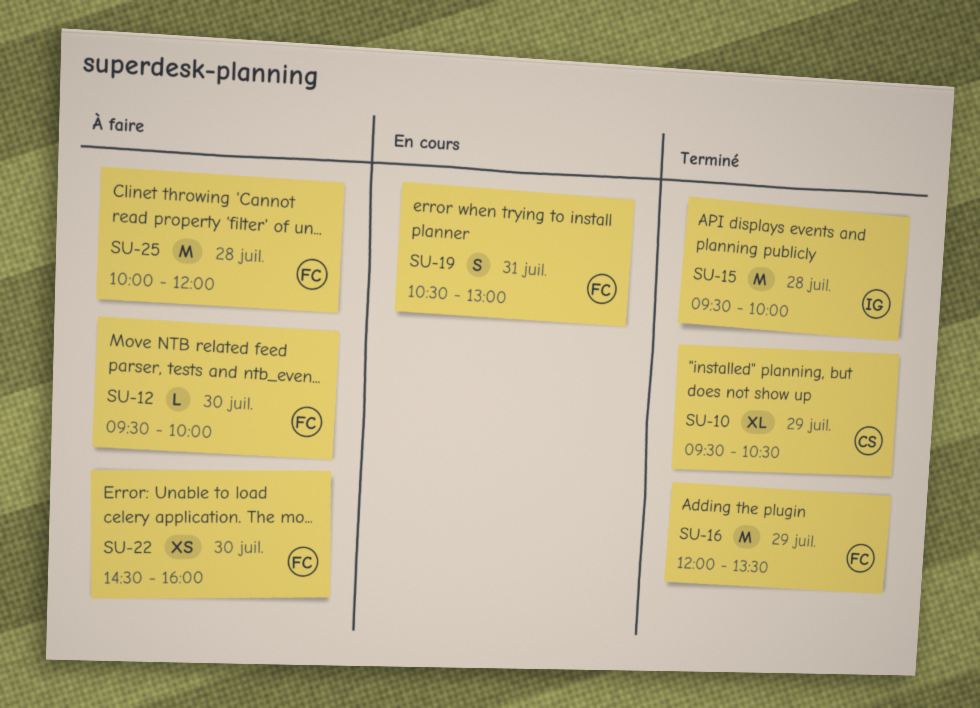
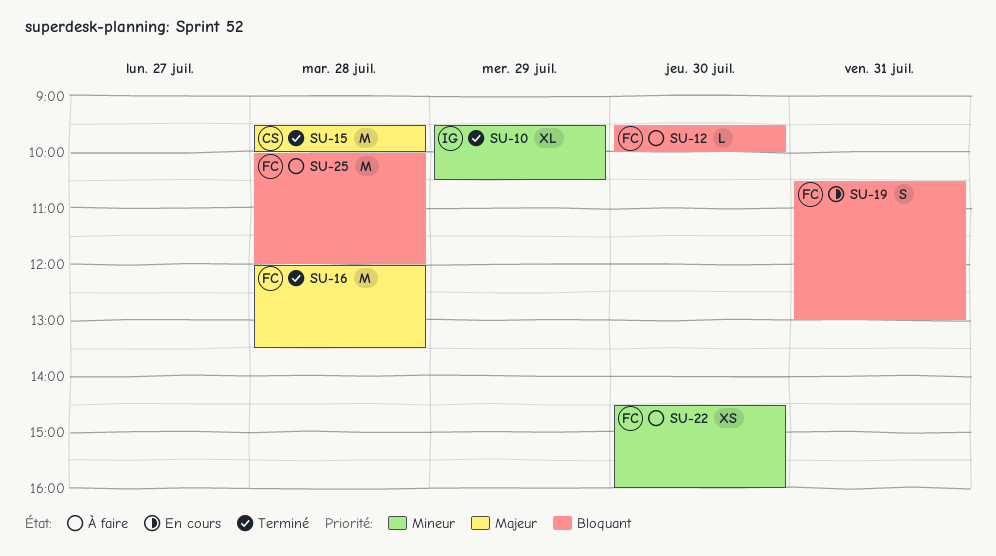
SU-10, owner: CS -> IG
SU-15, owner: IG -> CS
SU-16, day: Jul 29 -> Jul 28

